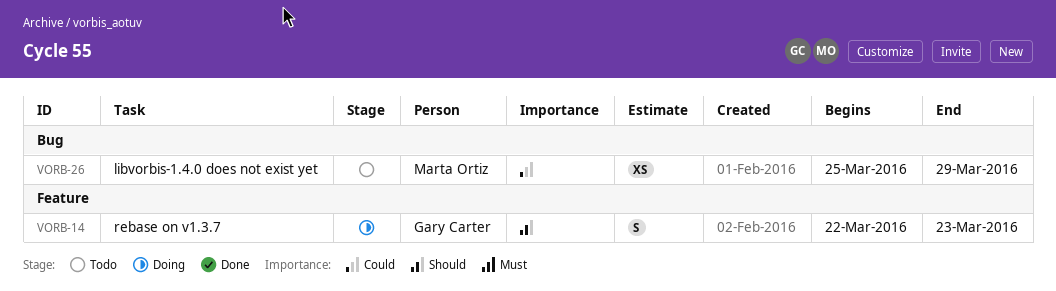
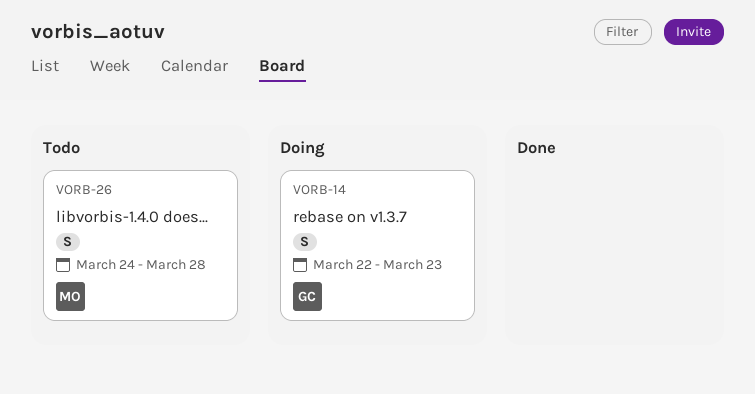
VORB-26, estimate: XS -> S
VORB-26, start: Mar 25 -> Mar 24
VORB-26, due: Mar 29 -> Mar 28

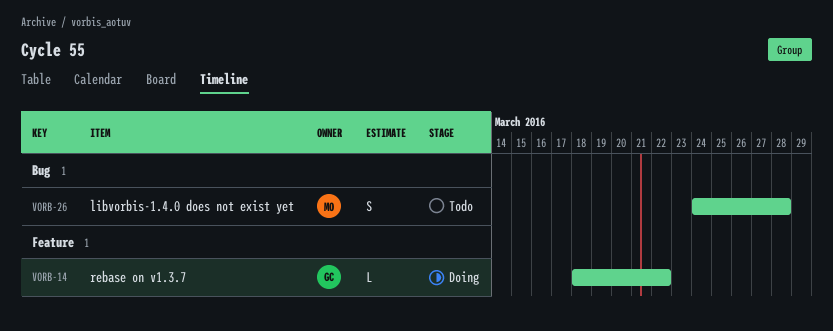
VORB-14, estimate: S -> L
VORB-14, start: Mar 22 -> Mar 18
VORB-14, due: Mar 23 -> Mar 22

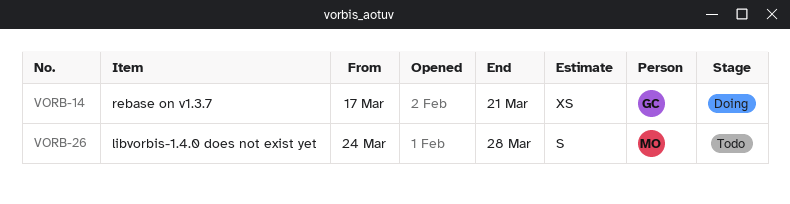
VORB-14, estimate: L -> XS
VORB-14, start: Mar 18 -> Mar 17
VORB-14, due: Mar 22 -> Mar 21

